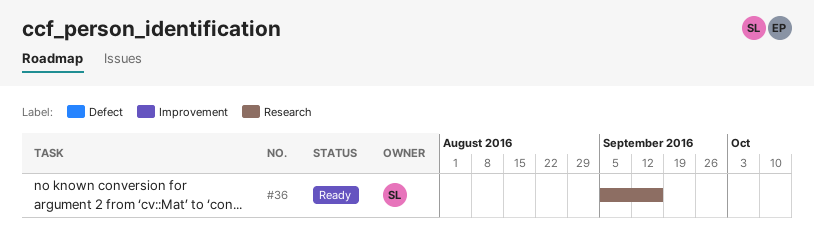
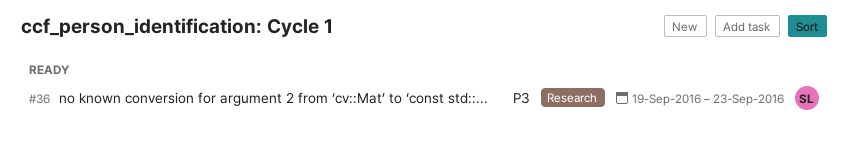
#36, start: Sep 5 -> Sep 19
#36, due: Sep 16 -> Sep 23

